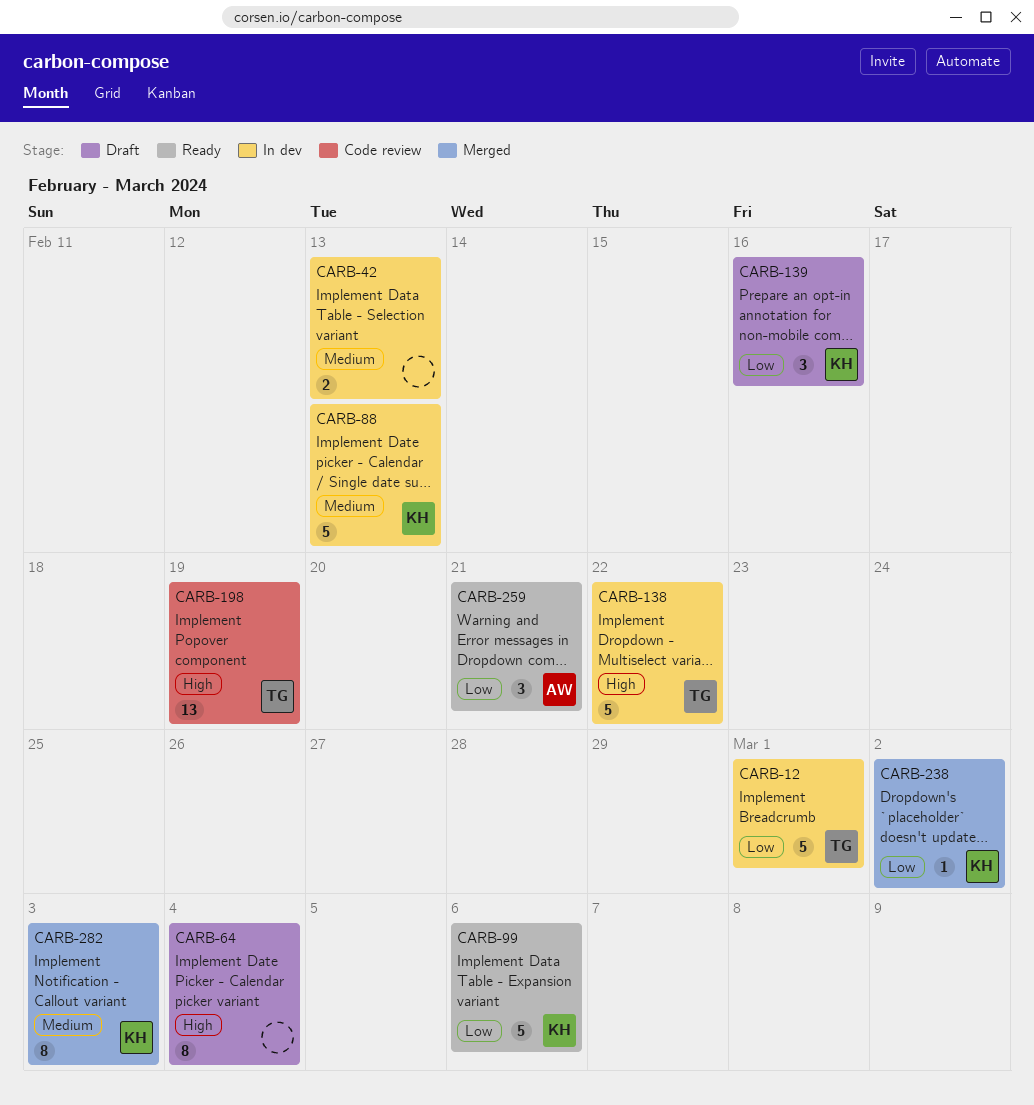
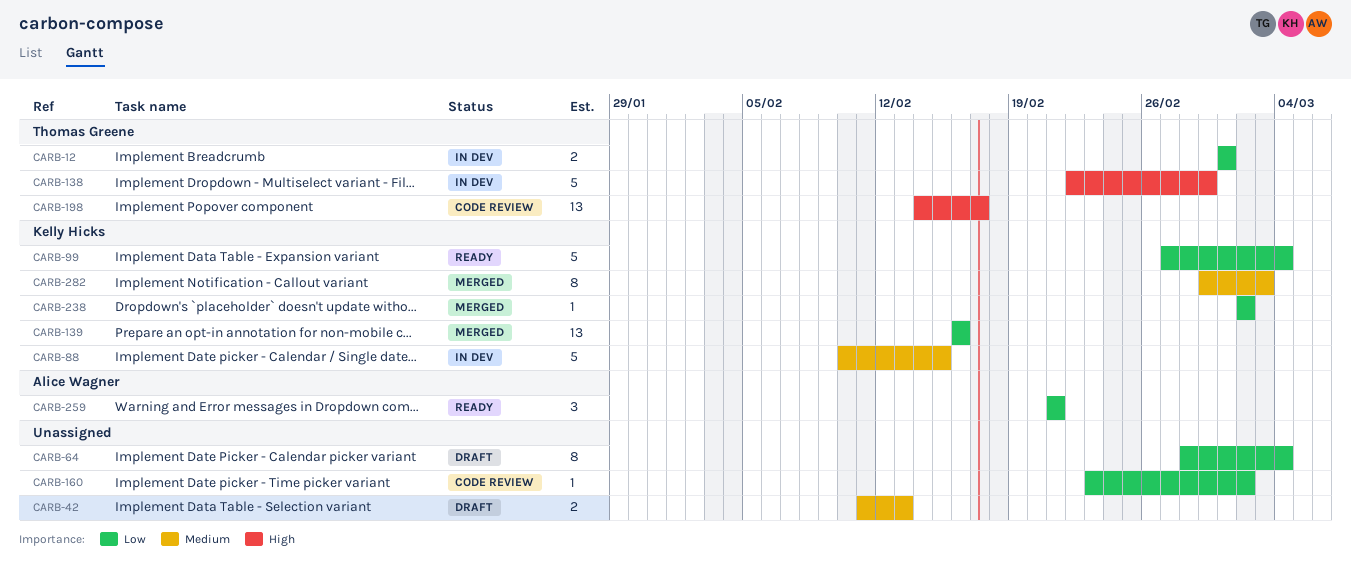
CARB-12, estimate: 5 -> 2
CARB-42, status: In dev -> Draft
CARB-64, priority: High -> Low
CARB-88, due: Feb 13 -> Feb 15
CARB-99, due: Mar 6 -> Mar 4
CARB-138, due: Feb 22 -> Feb 29
CARB-139, status: Draft -> Merged
CARB-139, estimate: 3 -> 13
CARB-160: none -> present
CARB-198, due: Feb 19 -> Feb 17

